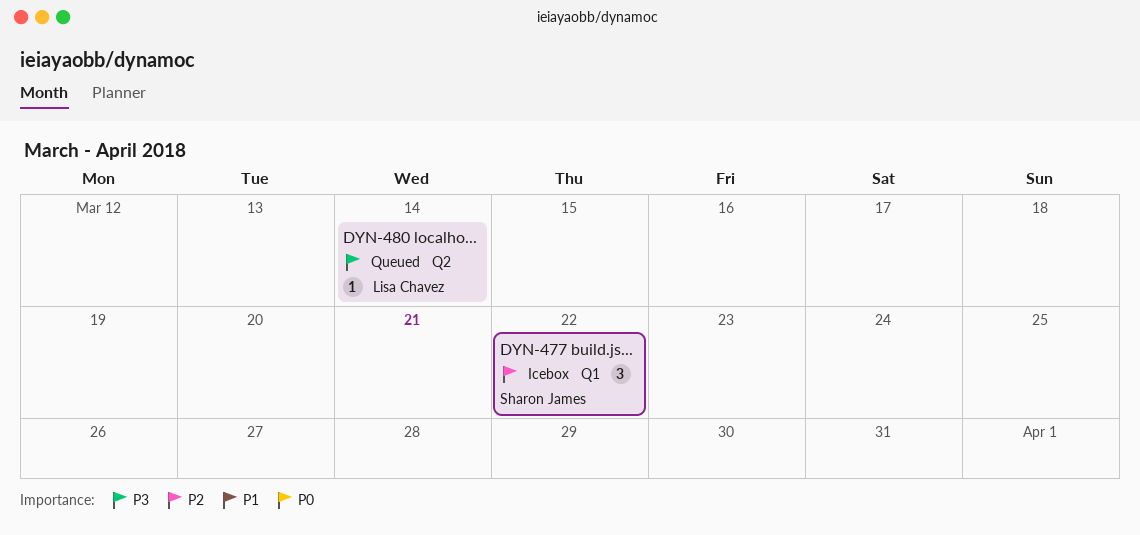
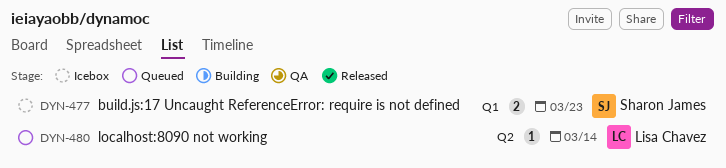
DYN-477, estimate: 3 -> 2
DYN-477, due: Mar 22 -> Mar 23

